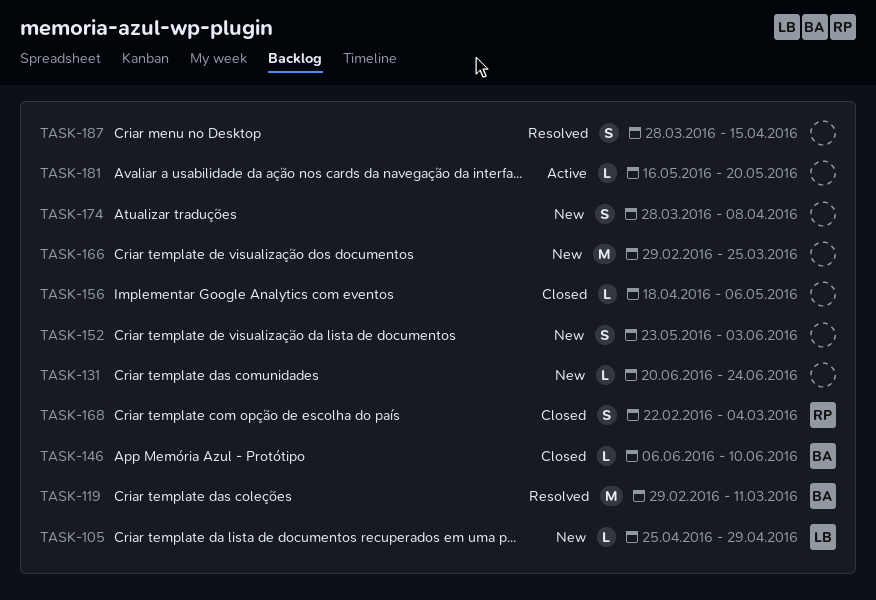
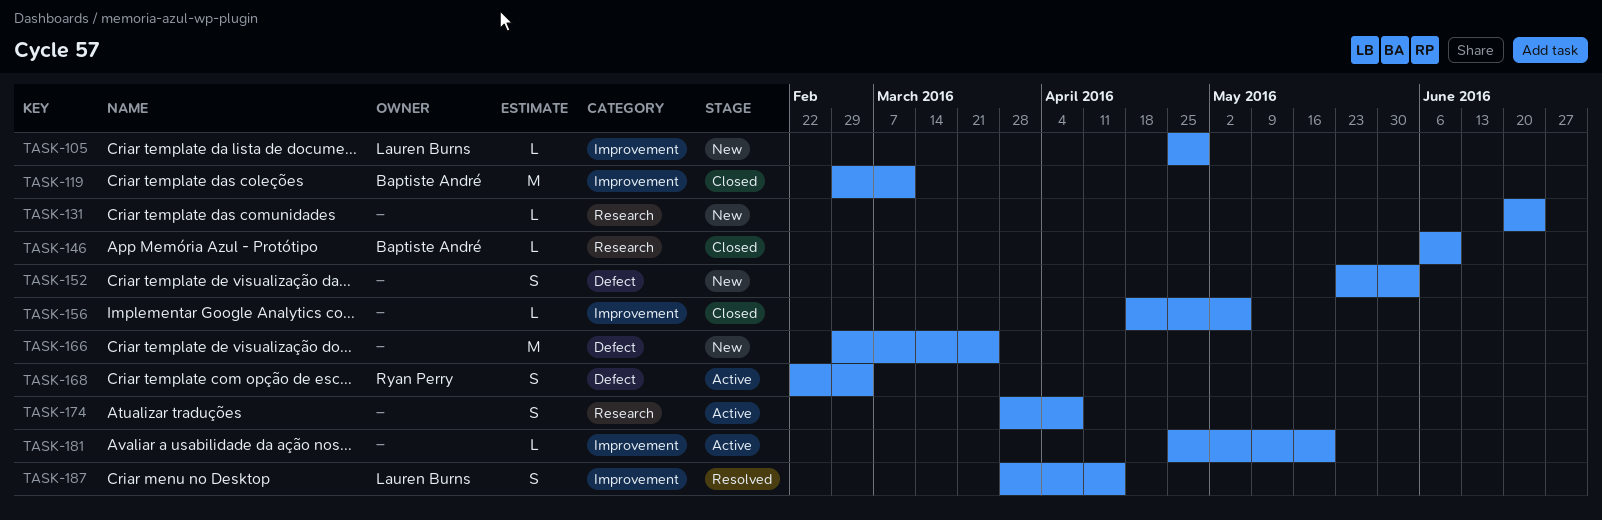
TASK-119, status: Resolved -> Closed
TASK-168, status: Closed -> Active
TASK-174, status: New -> Active
TASK-181, start: May 16 -> Apr 25
TASK-187, owner: none -> Lauren Burns

